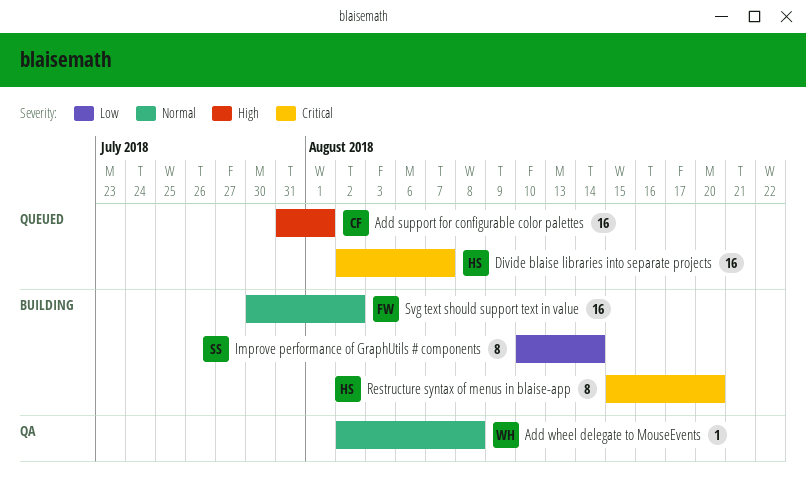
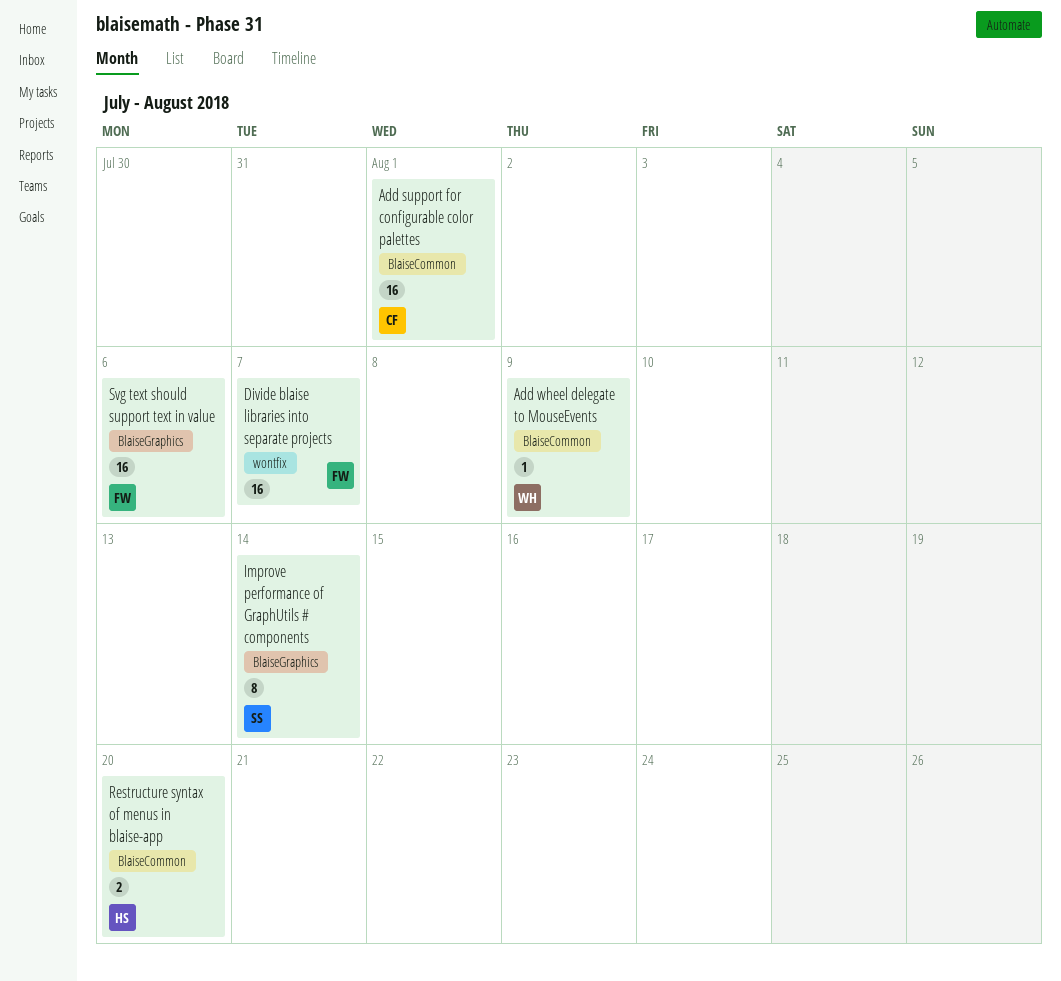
Add wheel delegate to MouseEvents, due: Aug 8 -> Aug 9
Divide blaise libraries into separate projects, owner: HS -> FW
Restructure syntax of menus in blaise-app, estimate: 8 -> 2
Svg text should support text in value, due: Aug 2 -> Aug 6

